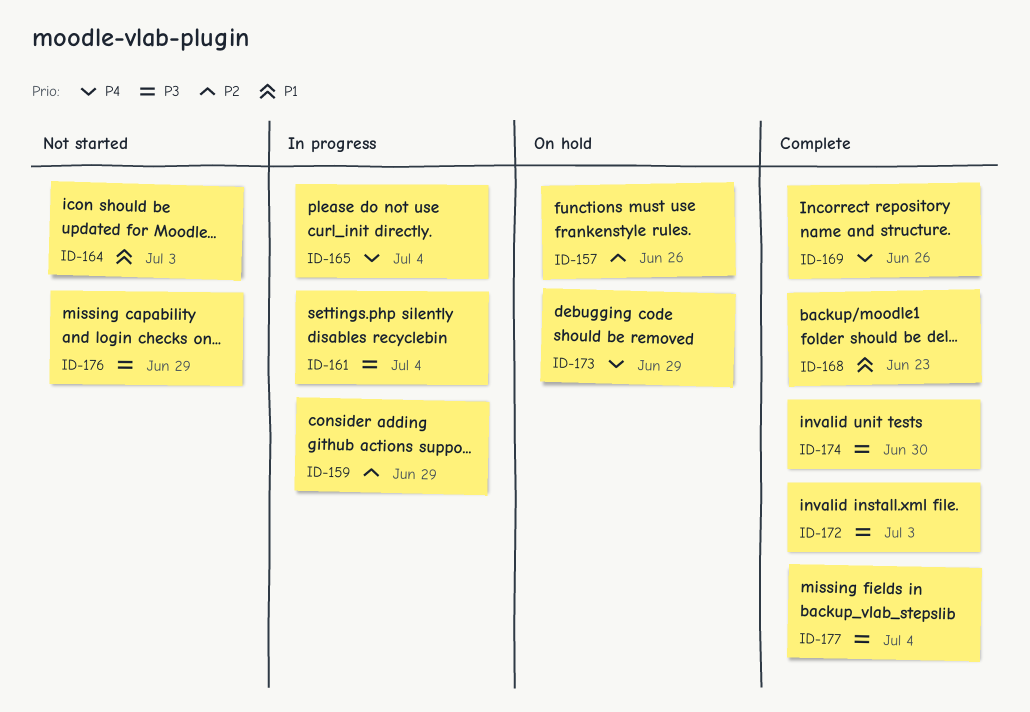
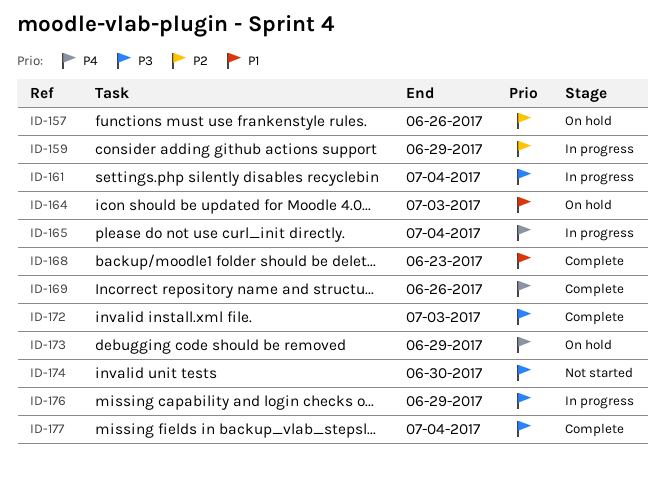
ID-164, status: Not started -> On hold
ID-174, status: Complete -> Not started
ID-176, status: Not started -> In progress

